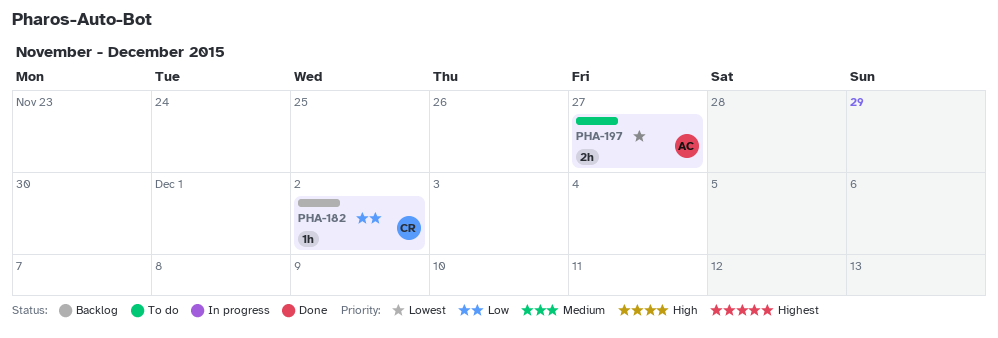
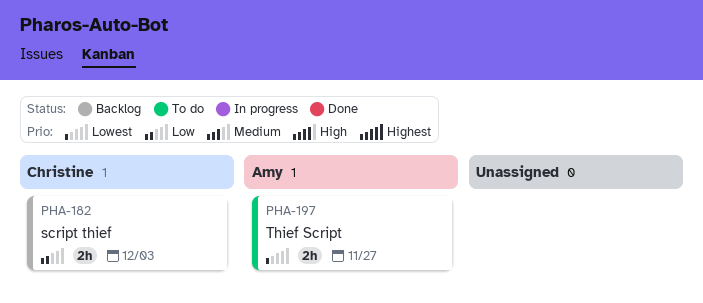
PHA-182, estimate: 1h -> 2h
PHA-182, due: Dec 2 -> Dec 3

